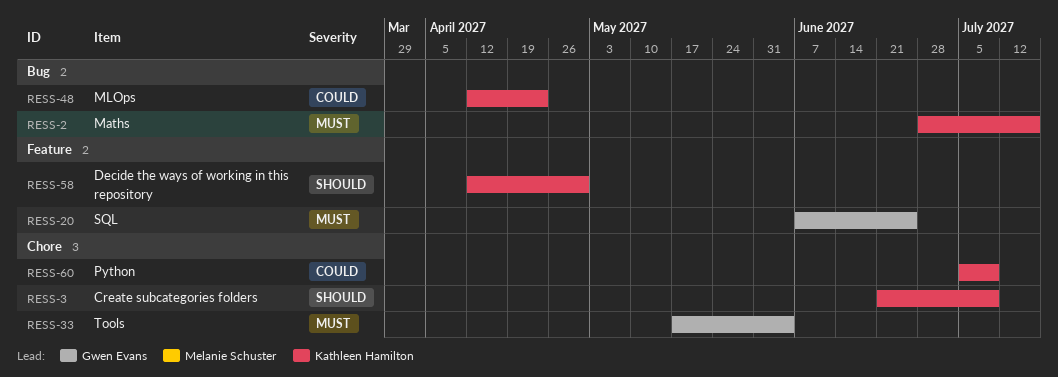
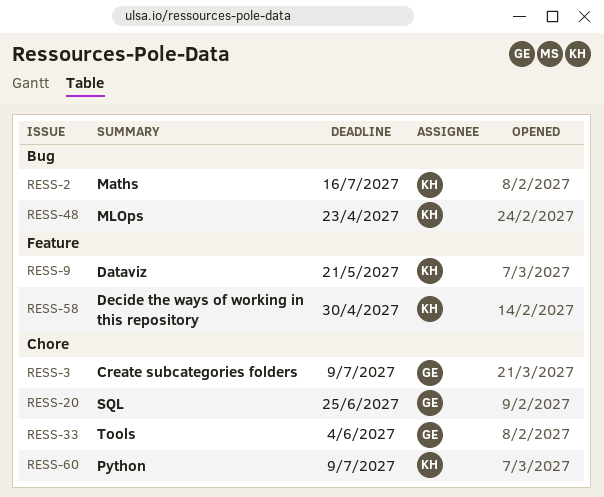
RESS-3, owner: Kathleen Hamilton -> Gwen Evans
RESS-9: none -> present
RESS-20, label: Feature -> Chore

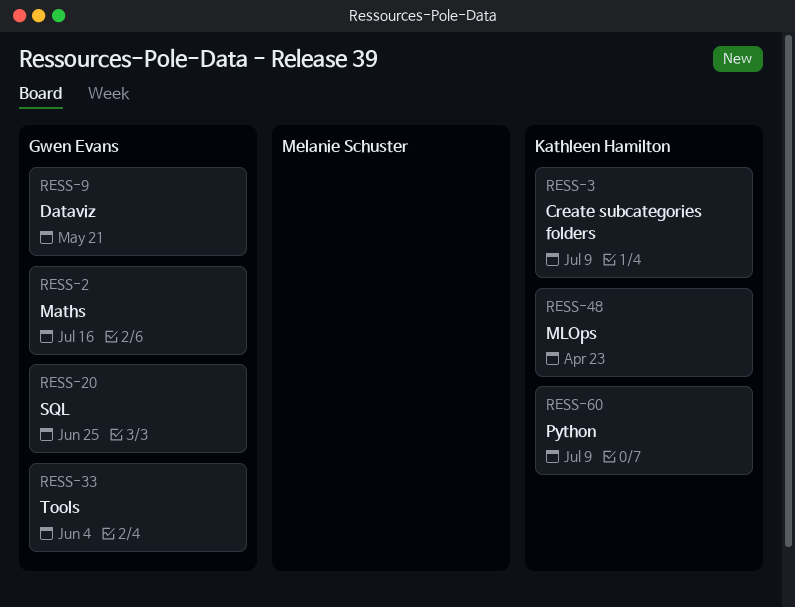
RESS-2, owner: Kathleen Hamilton -> Gwen Evans
RESS-3, owner: Gwen Evans -> Kathleen Hamilton
RESS-9, owner: Kathleen Hamilton -> Gwen Evans
RESS-58: present -> none

